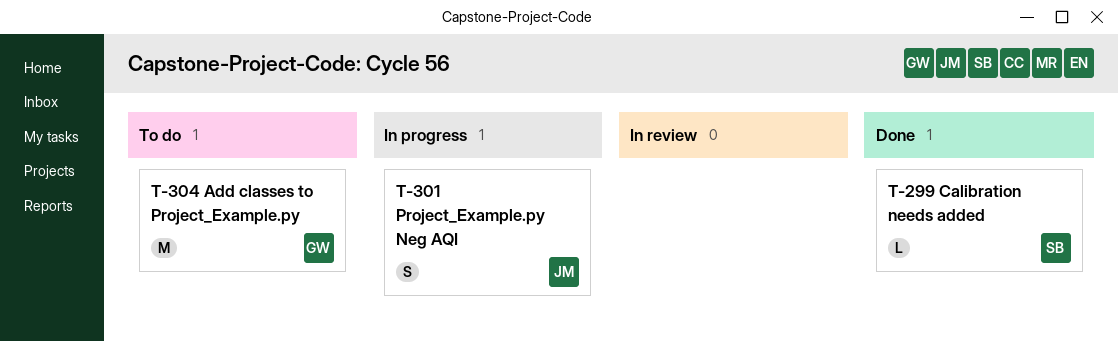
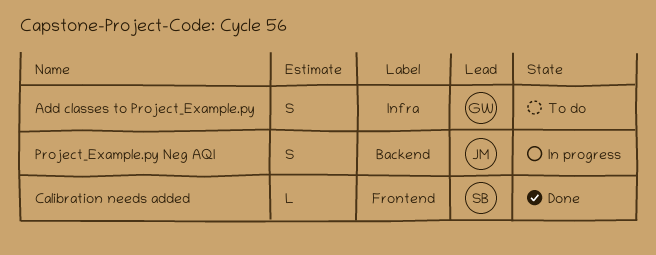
Add classes to Project_Example.py, estimate: M -> S

